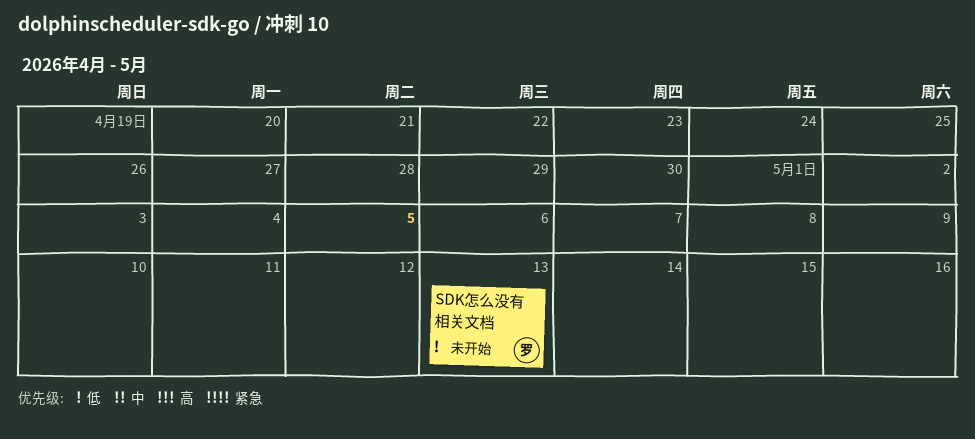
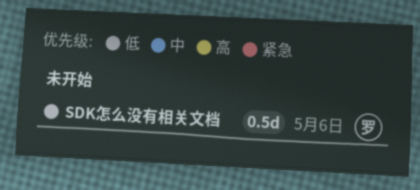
SDK怎么没有相关文档, due: May 13 -> May 6

